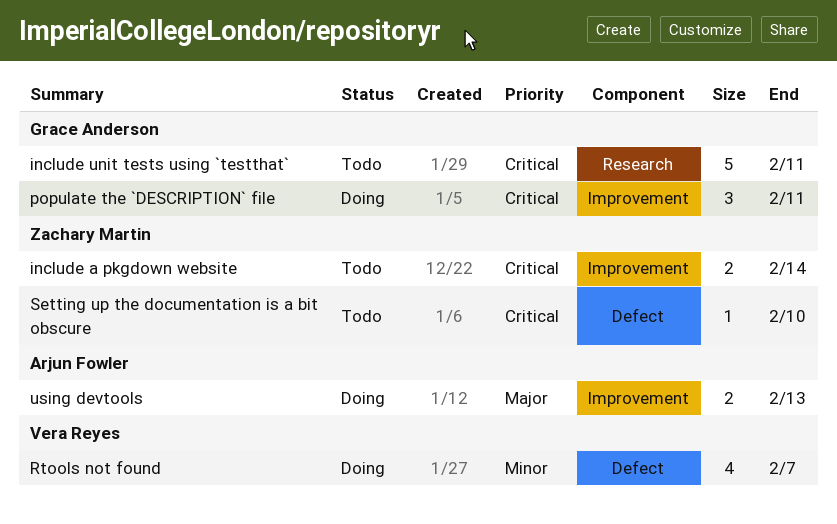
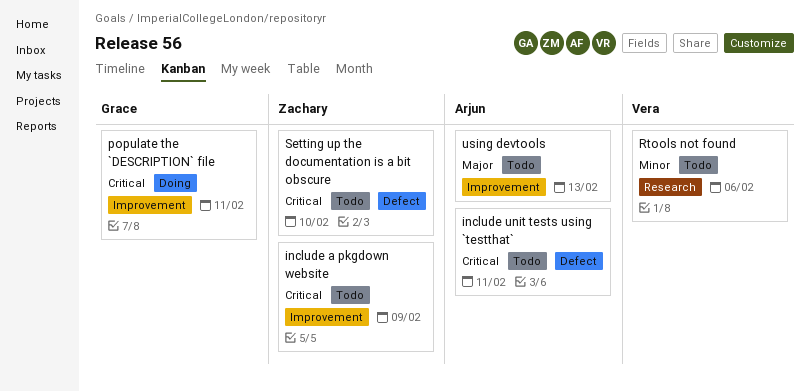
include a pkgdown website, due: Feb 14 -> Feb 9
include unit tests using `testthat`, owner: Grace Anderson -> Arjun Fowler
include unit tests using `testthat`, label: Research -> Defect
Rtools not found, status: Doing -> Todo
Rtools not found, label: Defect -> Research
Rtools not found, due: Feb 7 -> Feb 6
using devtools, status: Doing -> Todo

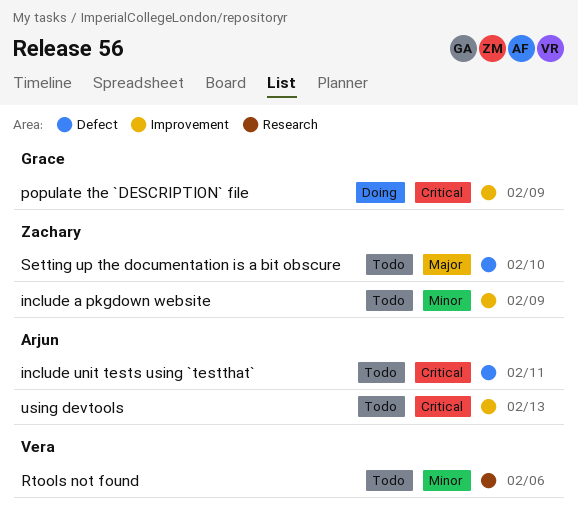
include a pkgdown website, priority: Critical -> Minor
populate the `DESCRIPTION` file, due: Feb 11 -> Feb 9
Setting up the documentation is a bit obscure, priority: Critical -> Major
using devtools, priority: Major -> Critical

